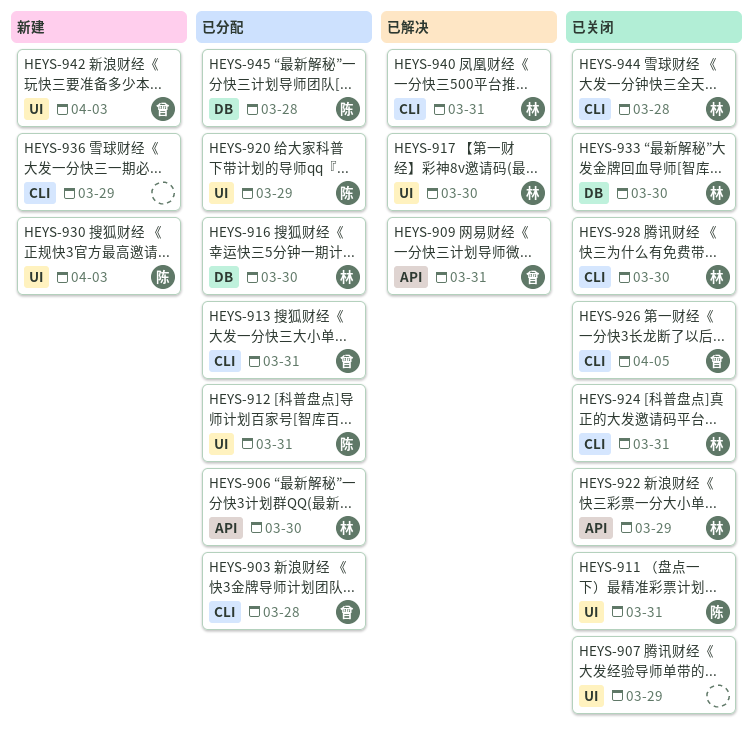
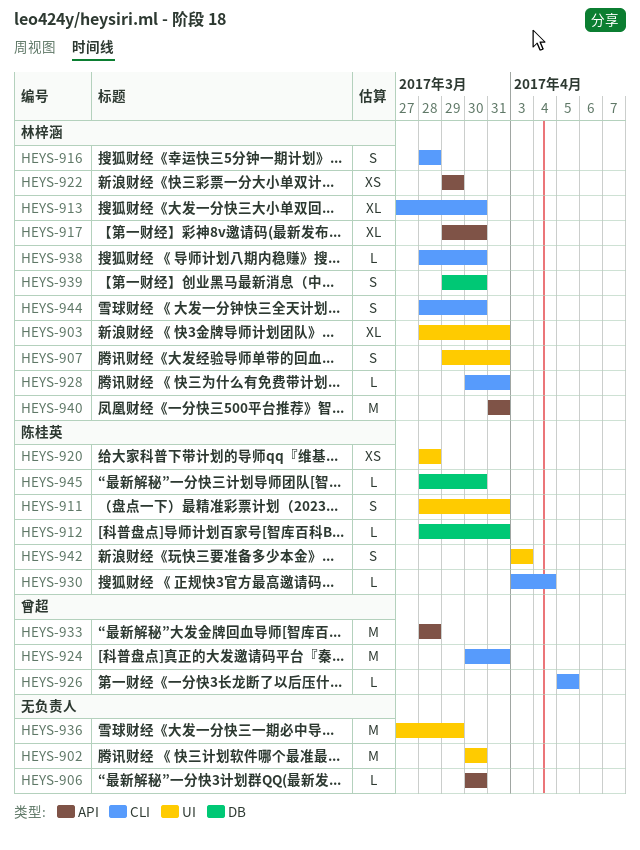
HEYS-902: none -> present
HEYS-903, owner: 曾超 -> 林梓涵
HEYS-903, label: CLI -> UI
HEYS-903, due: Mar 28 -> Mar 31
HEYS-906, owner: 林梓涵 -> none
HEYS-907, owner: none -> 林梓涵
HEYS-907, due: Mar 29 -> Mar 31
HEYS-909: present -> none
HEYS-912, label: UI -> DB
HEYS-913, owner: 曾超 -> 林梓涵
HEYS-913, due: Mar 31 -> Mar 30
HEYS-916, label: DB -> CLI
HEYS-916, due: Mar 30 -> Mar 28
HEYS-917, label: UI -> API
HEYS-920, due: Mar 29 -> Mar 28
HEYS-924, owner: 林梓涵 -> 曾超
HEYS-928, due: Mar 30 -> Mar 31
HEYS-930, label: UI -> CLI
HEYS-930, due: Apr 3 -> Apr 4
HEYS-933, owner: 林梓涵 -> 曾超
HEYS-933, label: DB -> API
HEYS-933, due: Mar 30 -> Mar 28
HEYS-936, label: CLI -> UI
HEYS-938: none -> present
HEYS-939: none -> present
HEYS-940, label: CLI -> API
HEYS-942, owner: 曾超 -> 陈桂英
HEYS-944, due: Mar 28 -> Mar 30
HEYS-945, due: Mar 28 -> Mar 30

